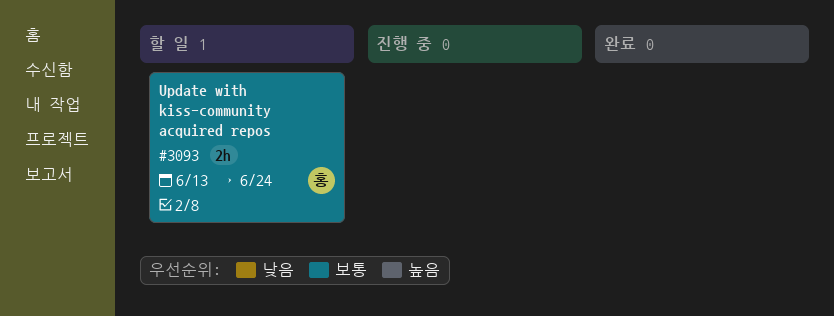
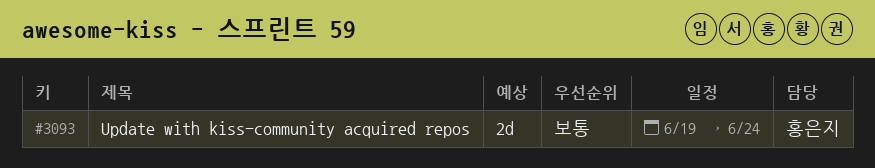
#3093, estimate: 2h -> 2d
#3093, start: Jun 13 -> Jun 19

